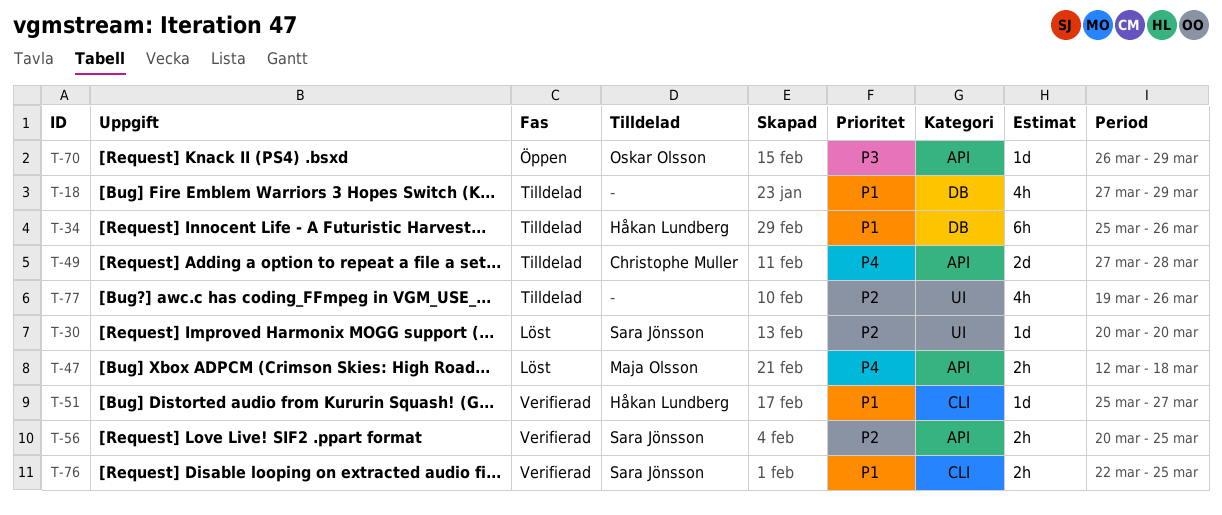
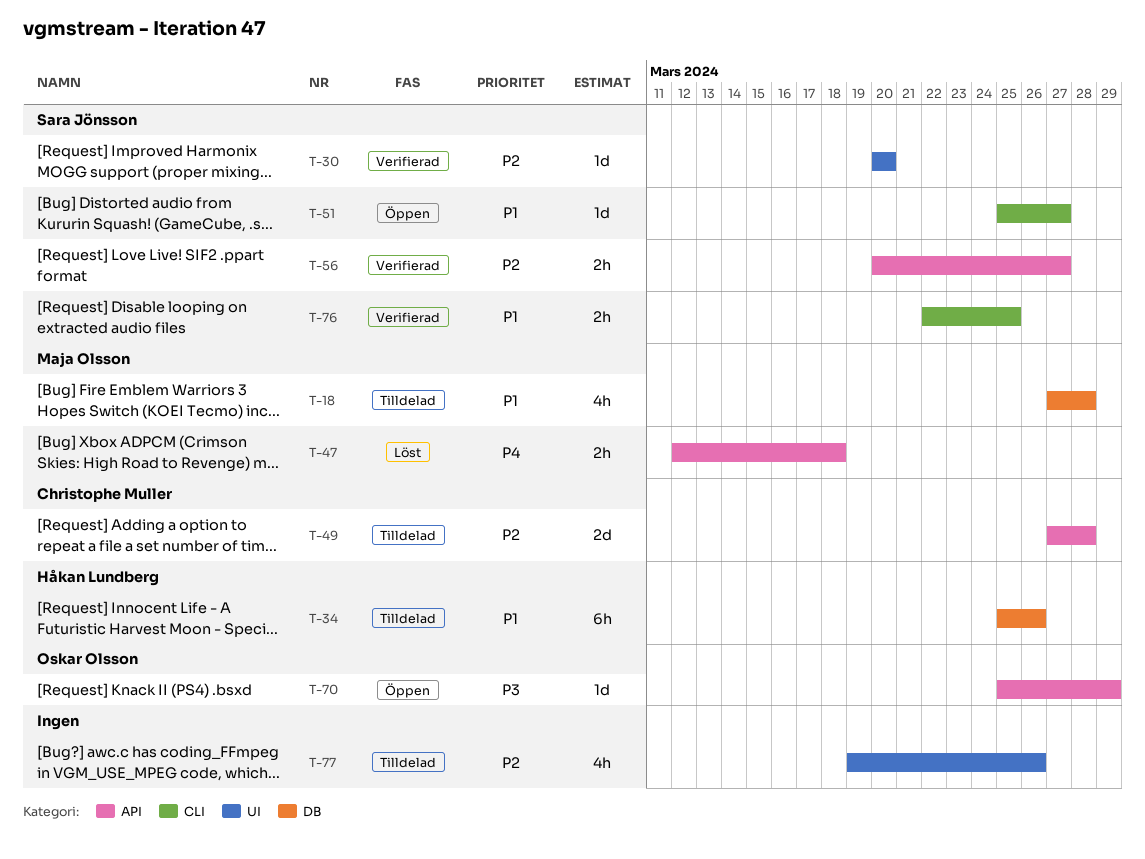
T-18, owner: none -> Maja Olsson
T-18, due: Mar 29 -> Mar 28
T-30, status: Löst -> Verifierad
T-49, priority: P4 -> P2
T-51, status: Verifierad -> Öppen
T-51, owner: Håkan Lundberg -> Sara Jönsson
T-56, due: Mar 25 -> Mar 27
T-70, start: Mar 26 -> Mar 25

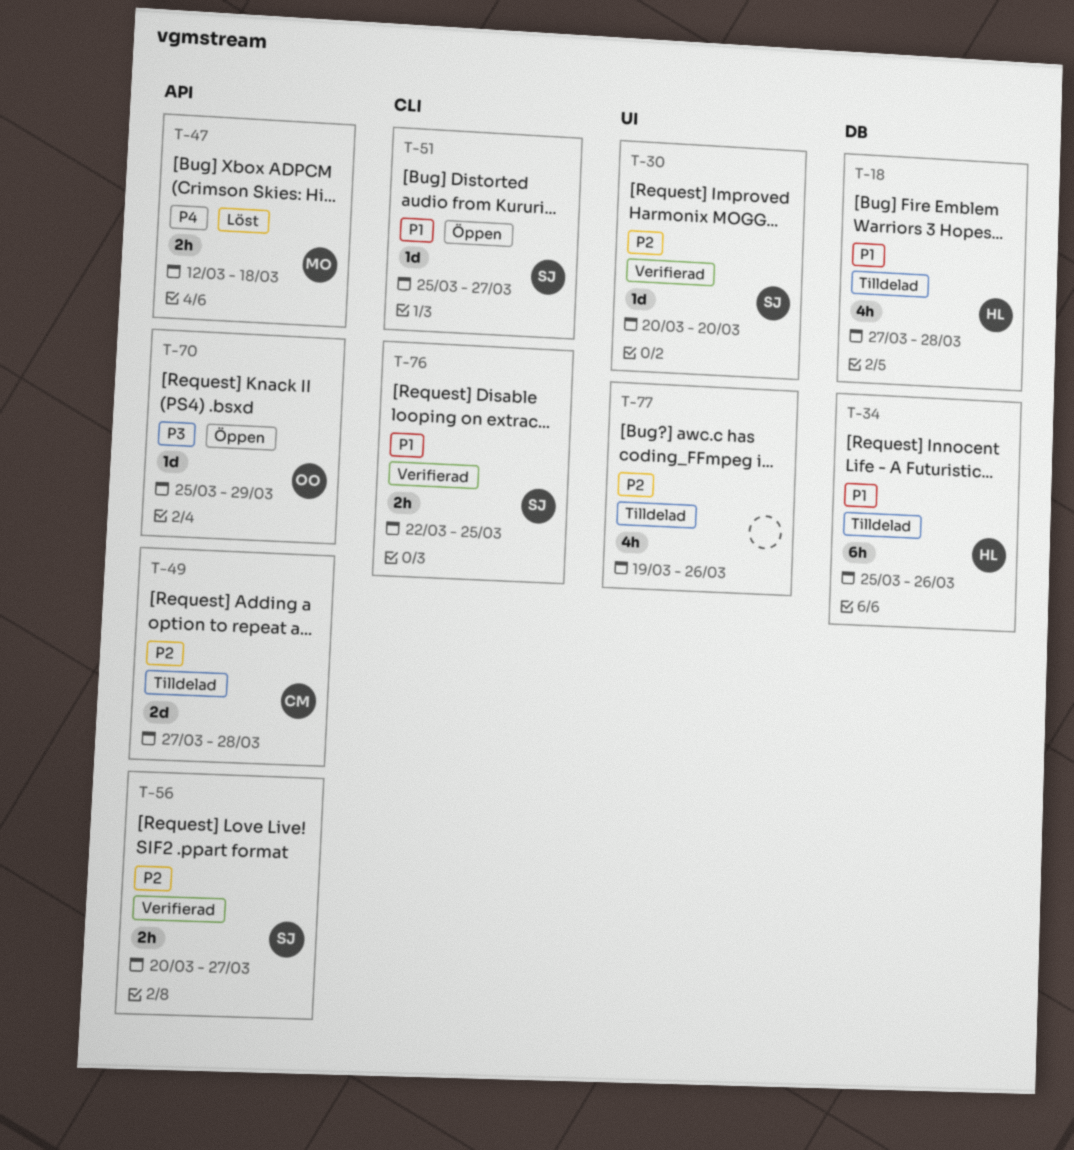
T-18, owner: Maja Olsson -> Håkan Lundberg

